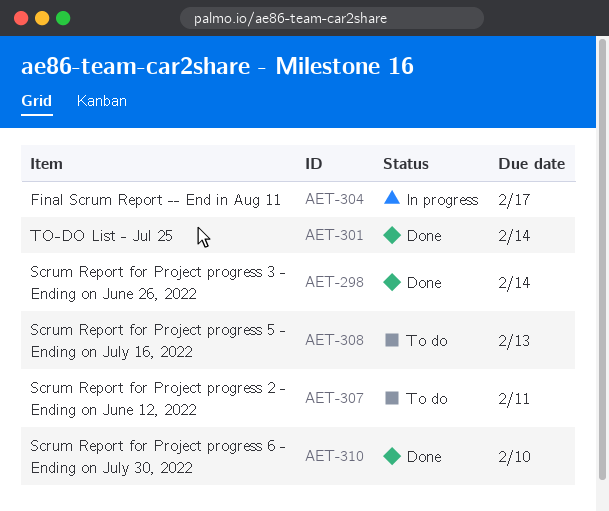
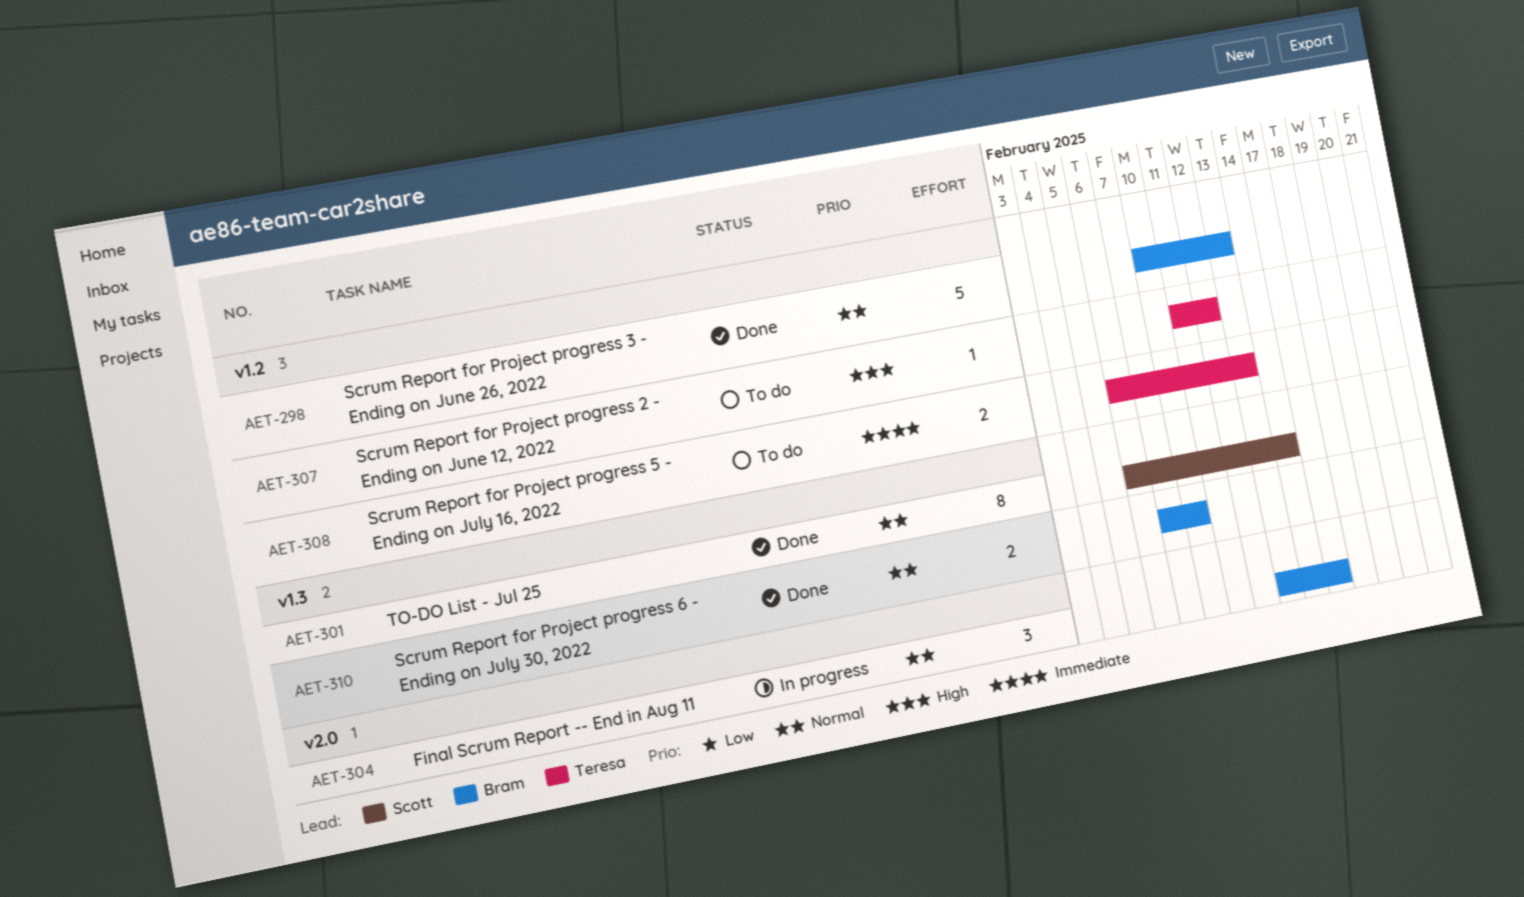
AET-298, due: Feb 14 -> Feb 13
AET-307, due: Feb 11 -> Feb 12

